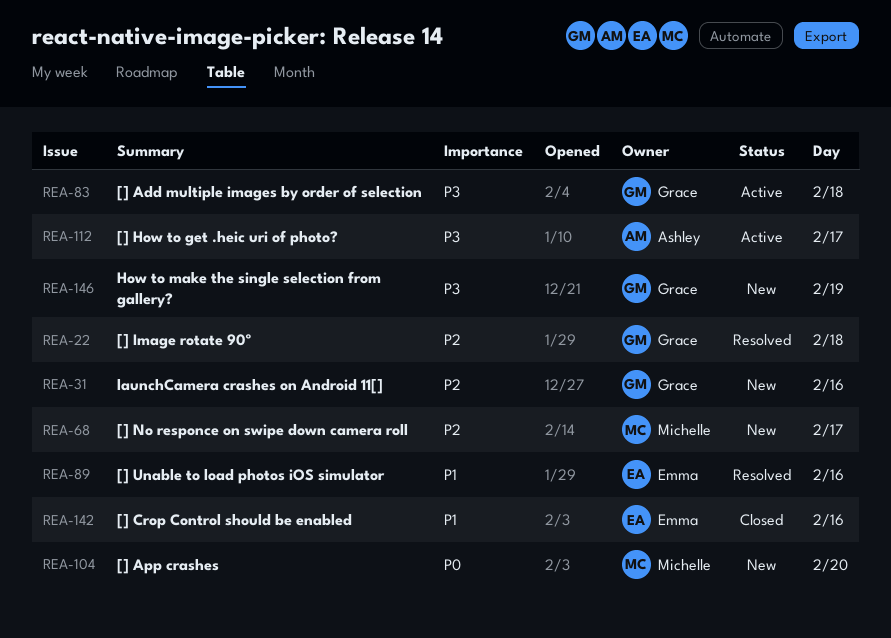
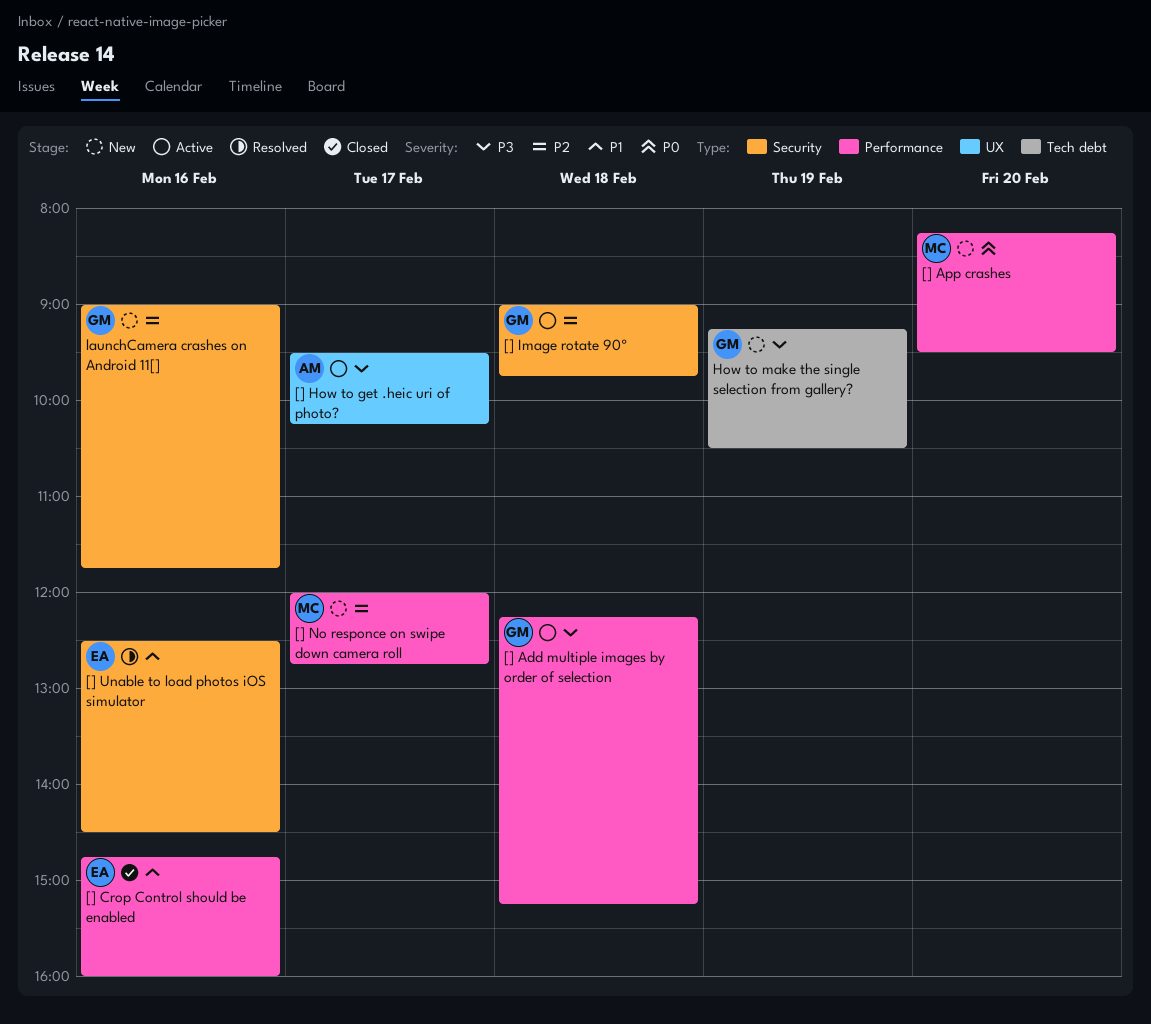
[] Image rotate 90º, status: Resolved -> Active

